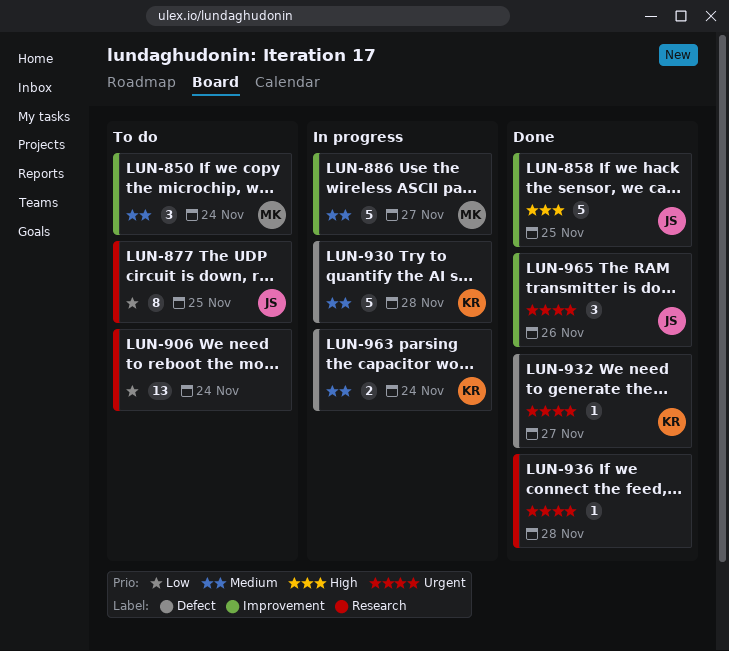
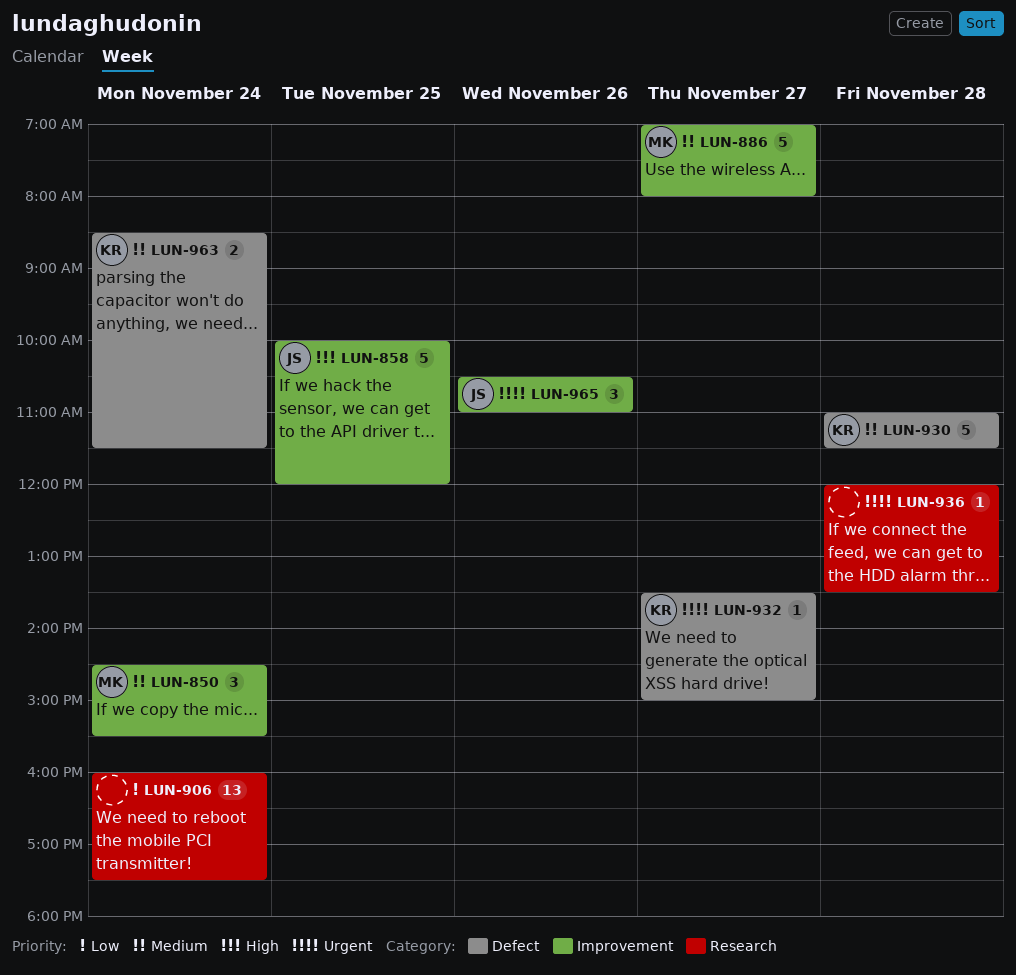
LUN-877: present -> none

